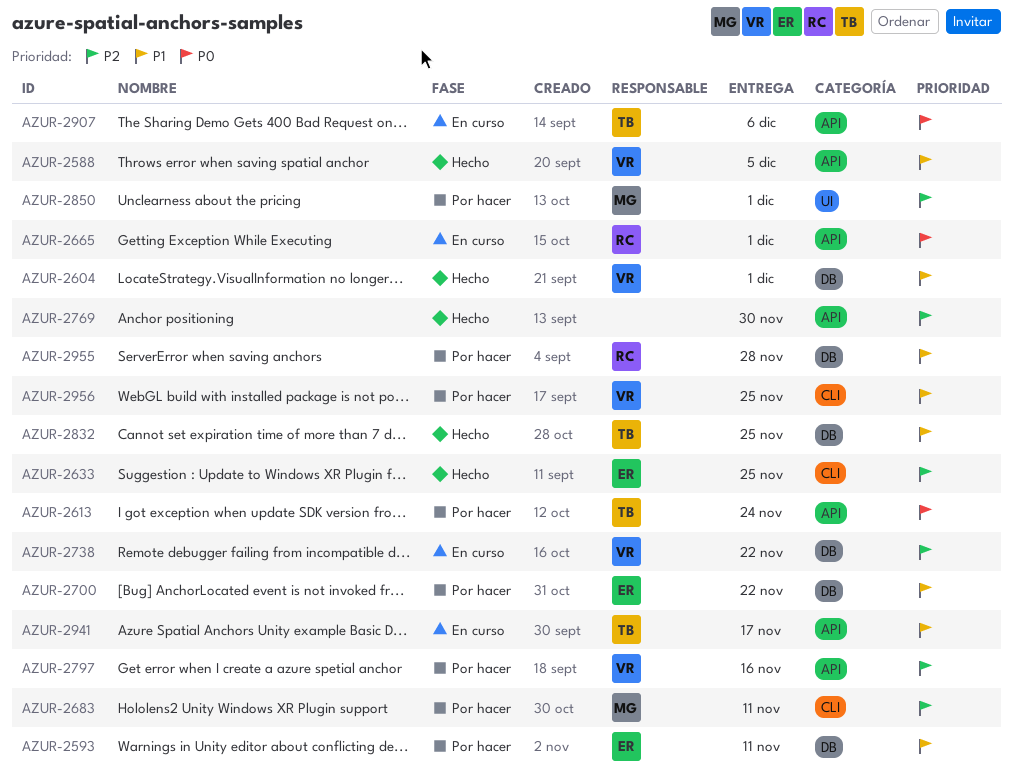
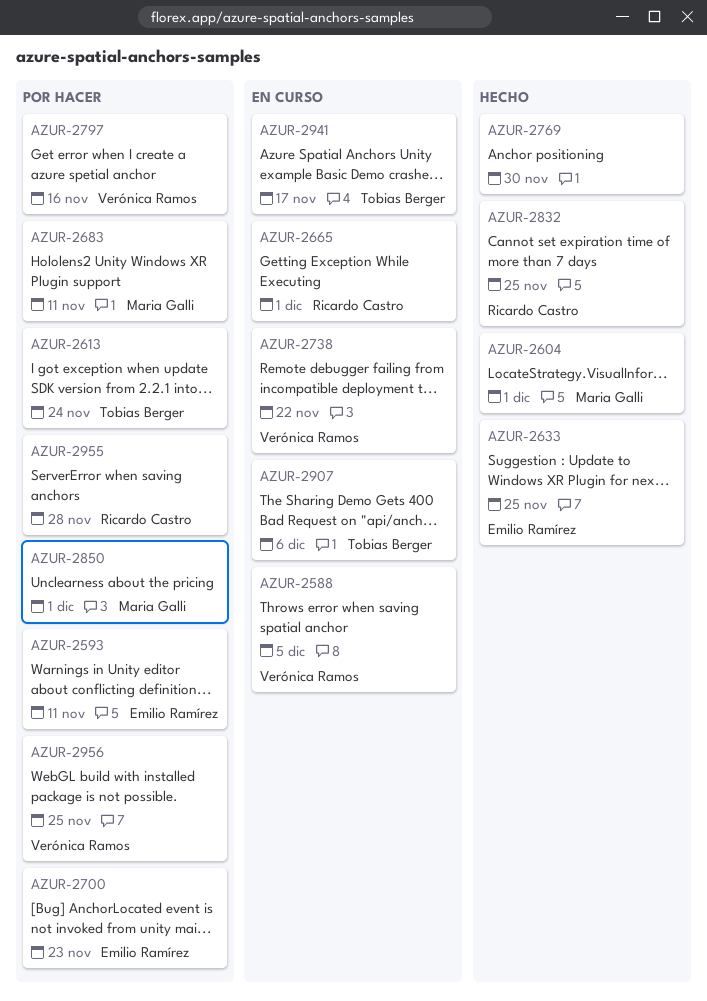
AZUR-2588, status: Hecho -> En curso
AZUR-2604, owner: Verónica Ramos -> Maria Galli
AZUR-2700, due: Nov 22 -> Nov 23
AZUR-2832, owner: Tobias Berger -> Ricardo Castro

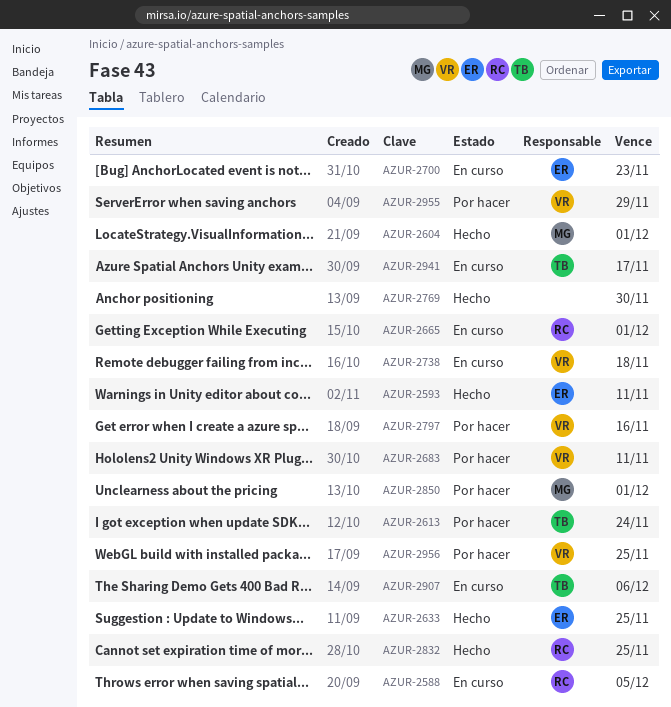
AZUR-2588, owner: Verónica Ramos -> Ricardo Castro
AZUR-2593, status: Por hacer -> Hecho
AZUR-2683, owner: Maria Galli -> Verónica Ramos
AZUR-2700, status: Por hacer -> En curso
AZUR-2738, due: Nov 22 -> Nov 18
AZUR-2955, owner: Ricardo Castro -> Verónica Ramos
AZUR-2955, due: Nov 28 -> Nov 29

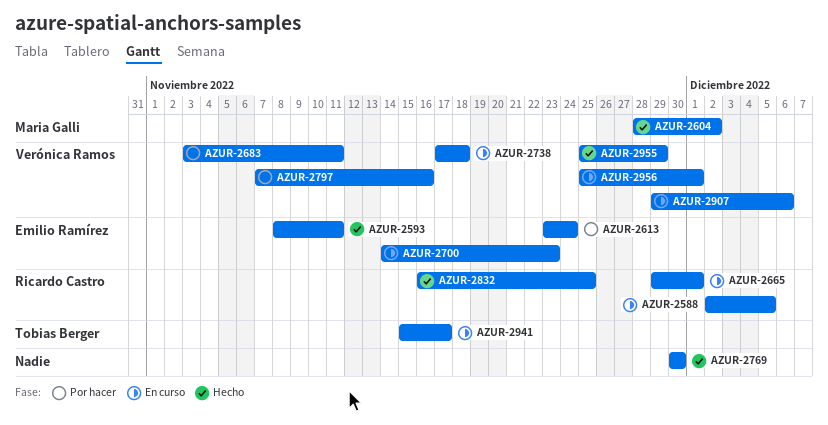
AZUR-2604, due: Dec 1 -> Dec 2
AZUR-2613, owner: Tobias Berger -> Emilio Ramírez
AZUR-2633: present -> none
AZUR-2850: present -> none
AZUR-2907, owner: Tobias Berger -> Verónica Ramos
AZUR-2955, status: Por hacer -> Hecho
AZUR-2956, status: Por hacer -> En curso
AZUR-2956, due: Nov 25 -> Dec 1

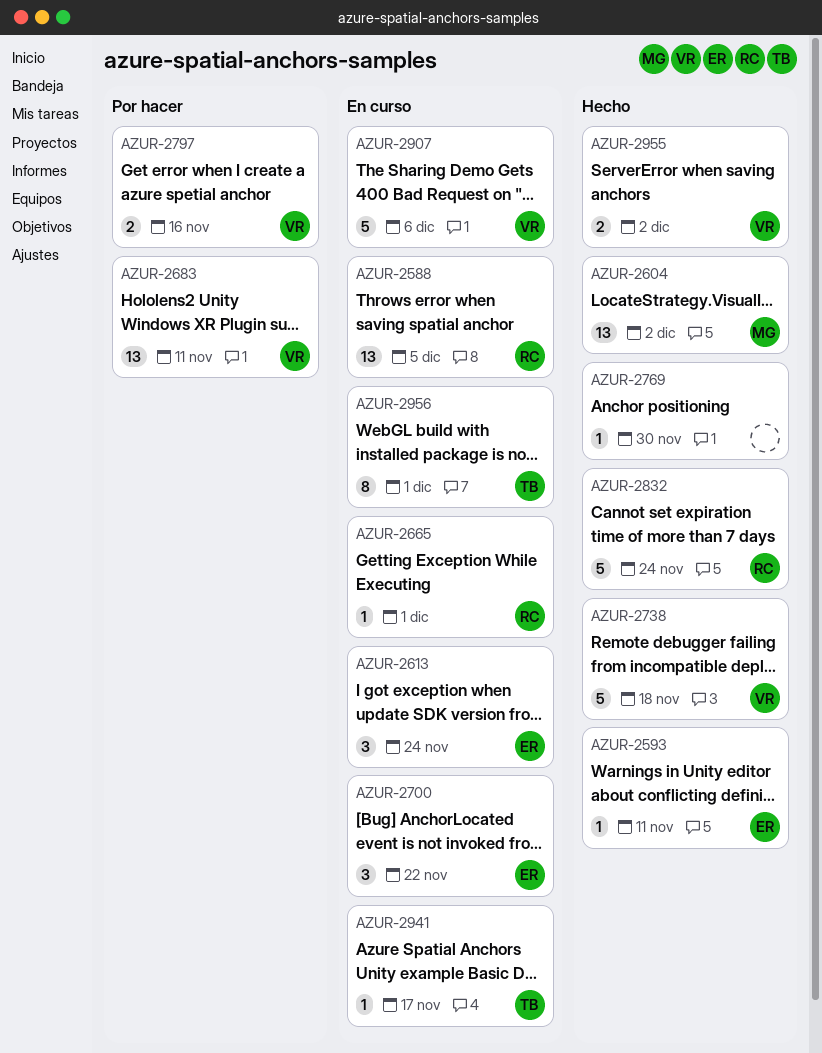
AZUR-2613, status: Por hacer -> En curso
AZUR-2700, due: Nov 23 -> Nov 22
AZUR-2738, status: En curso -> Hecho
AZUR-2832, due: Nov 25 -> Nov 24
AZUR-2955, due: Nov 29 -> Dec 2
AZUR-2956, owner: Verónica Ramos -> Tobias Berger

